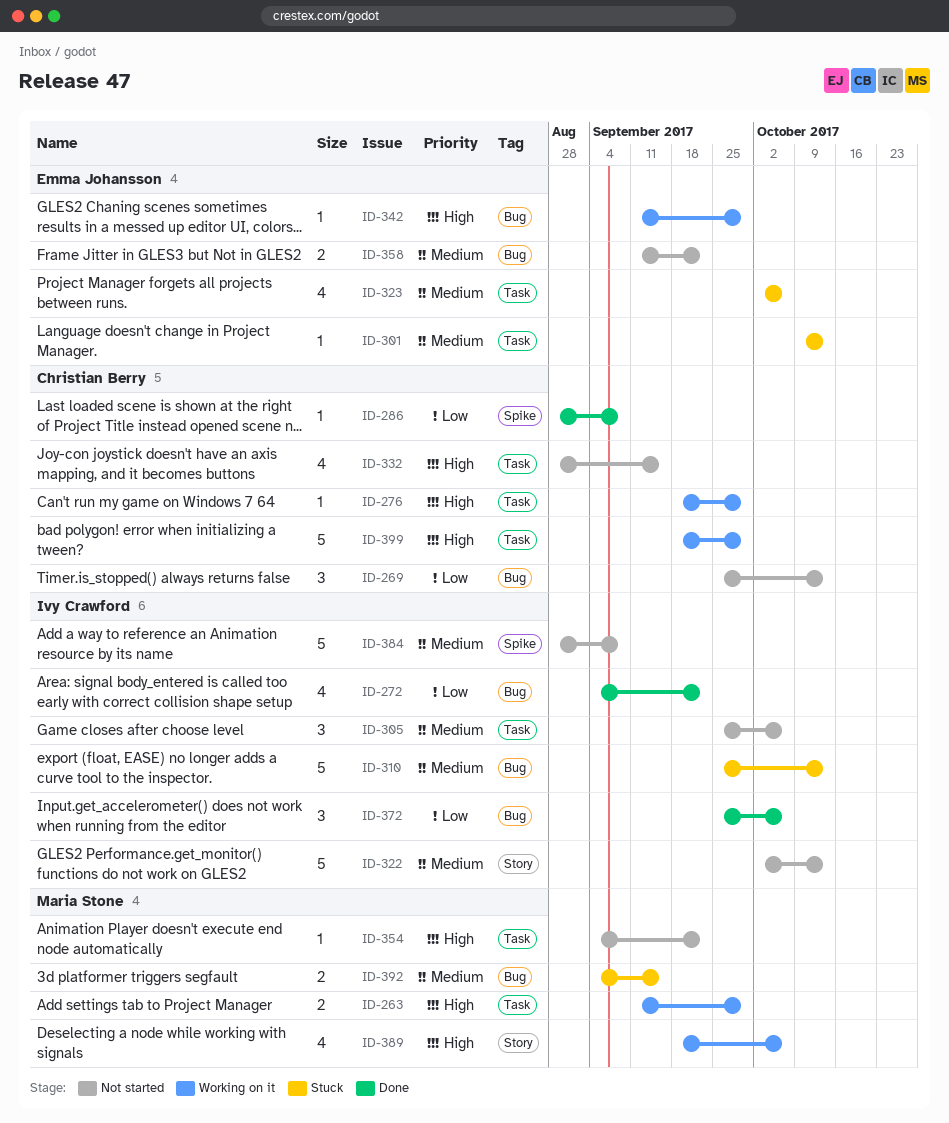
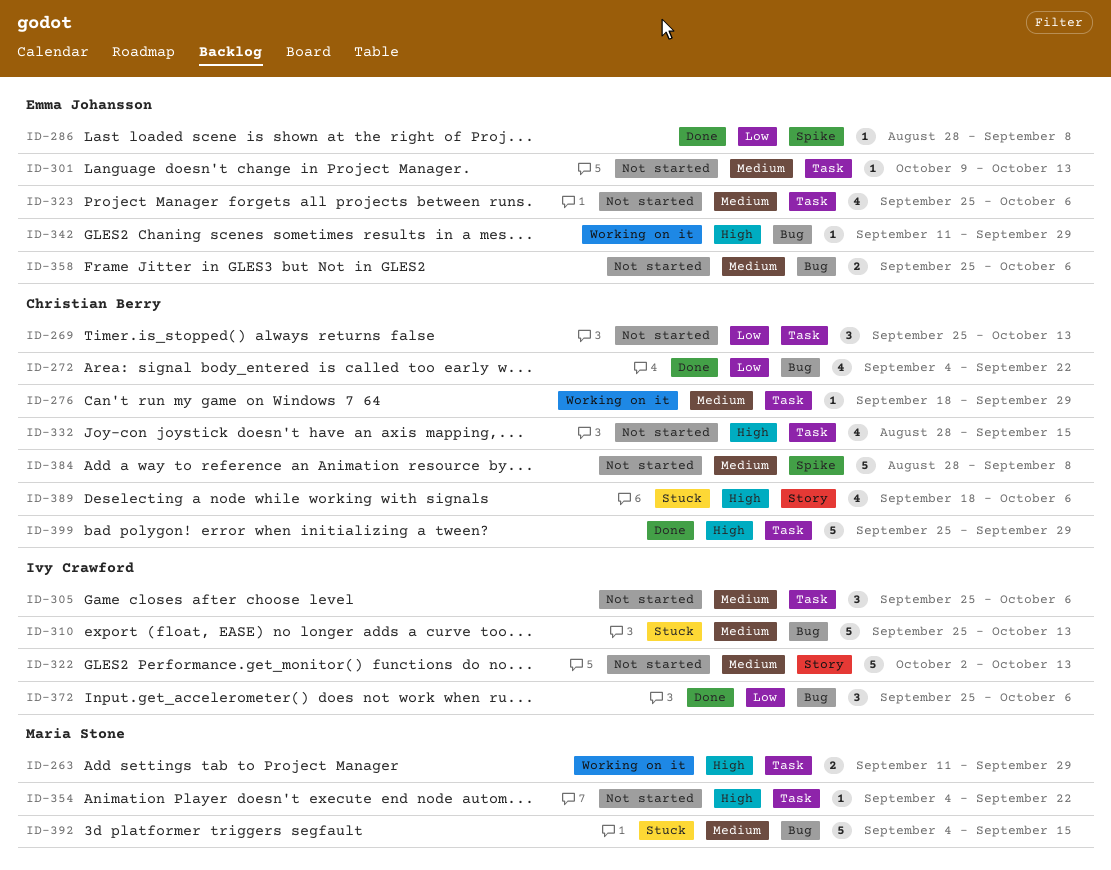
ID-269, label: Bug -> Task
ID-272, owner: Ivy Crawford -> Christian Berry
ID-276, priority: High -> Medium
ID-286, owner: Christian Berry -> Emma Johansson
ID-301, status: Stuck -> Not started
ID-323, status: Stuck -> Not started
ID-323, start: Oct 2 -> Sep 25
ID-358, start: Sep 11 -> Sep 25
ID-358, due: Sep 22 -> Oct 6
ID-384, owner: Ivy Crawford -> Christian Berry
ID-389, status: Working on it -> Stuck
ID-389, owner: Maria Stone -> Christian Berry
ID-392, estimate: 2 -> 5
ID-399, status: Working on it -> Done
ID-399, start: Sep 18 -> Sep 25

